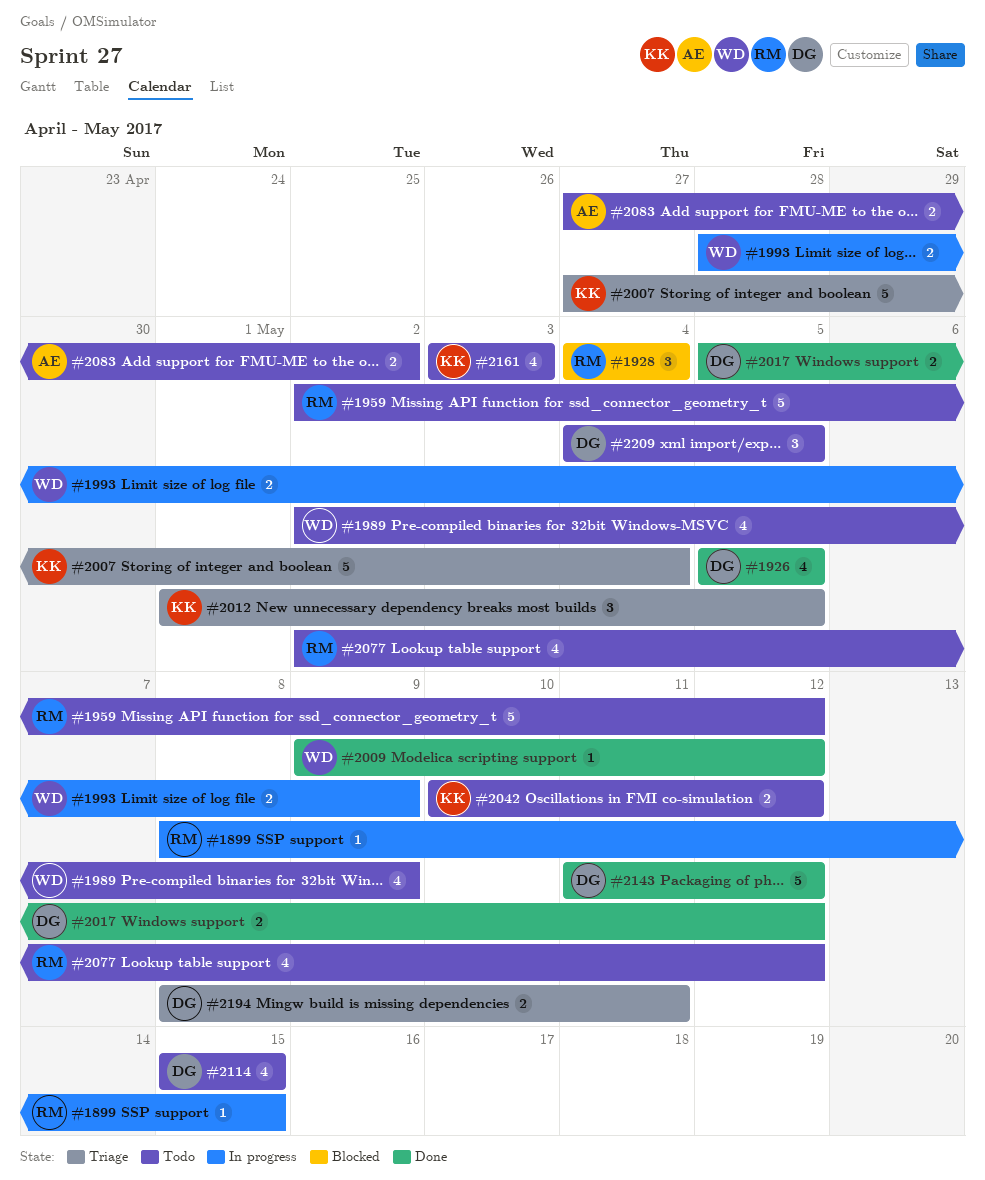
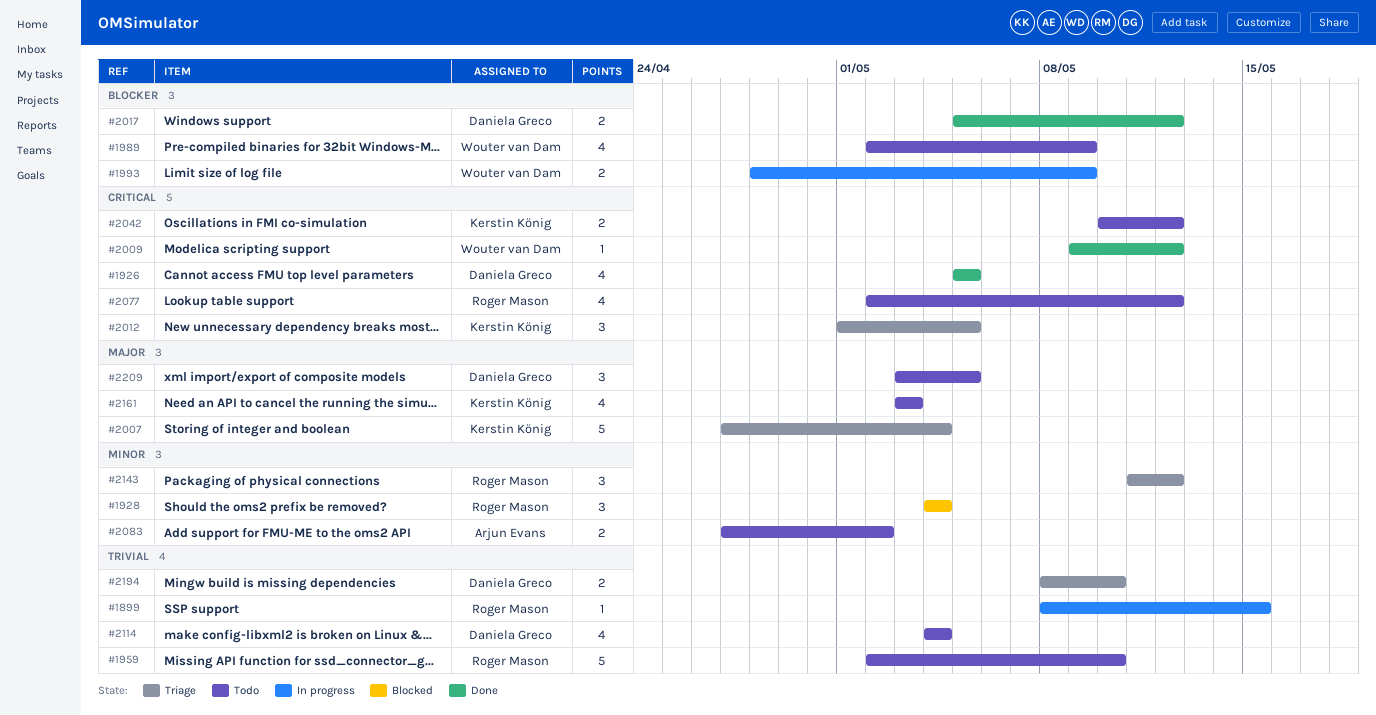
#1959, due: May 12 -> May 10
#2114, start: May 15 -> May 4
#2114, due: May 15 -> May 4
#2143, status: Done -> Triage
#2143, owner: Daniela Greco -> Roger Mason
#2143, estimate: 5 -> 3
#2194, due: May 11 -> May 10
#2209, start: May 4 -> May 3

